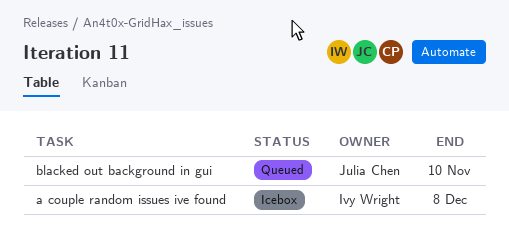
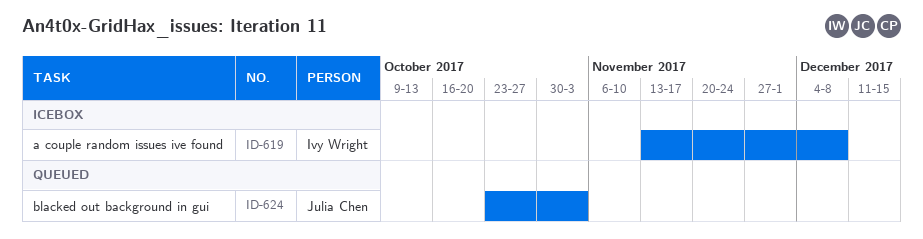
blacked out background in gui, due: Nov 10 -> Nov 3

